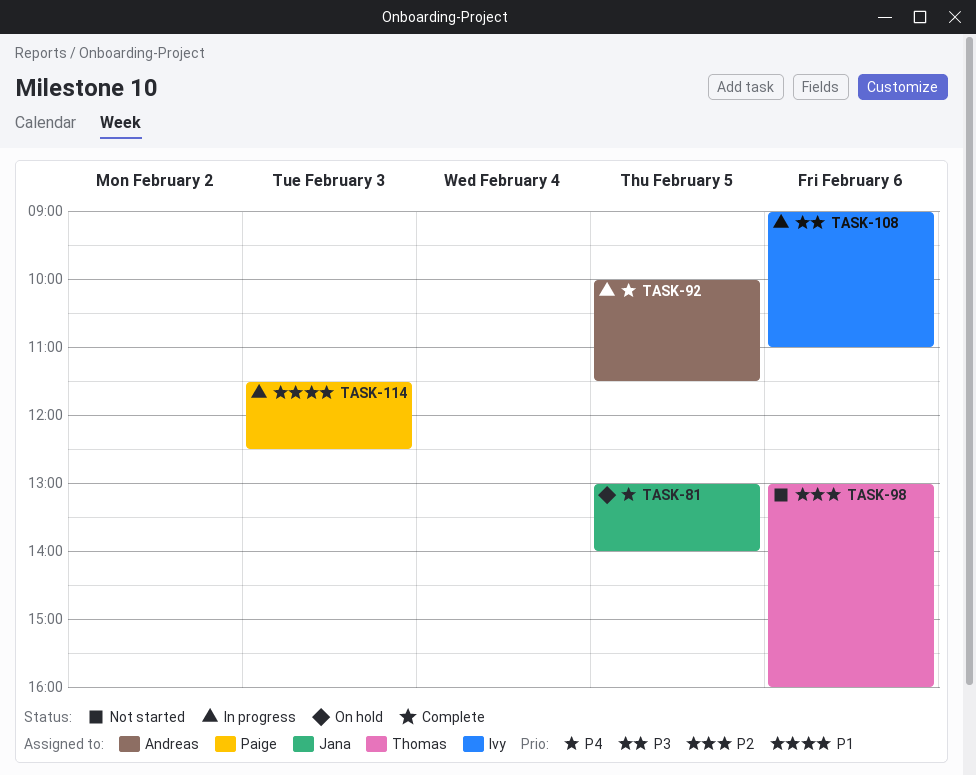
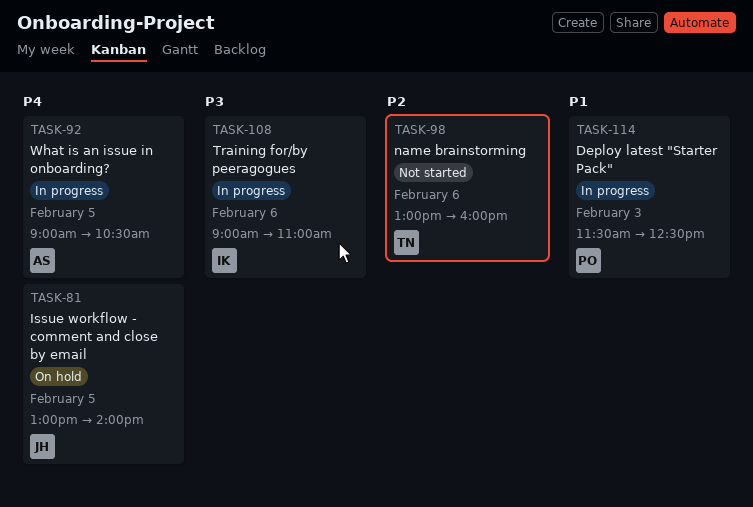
TASK-92, begins: 10:00 -> 09:00
TASK-92, ends: 11:30 -> 10:30

